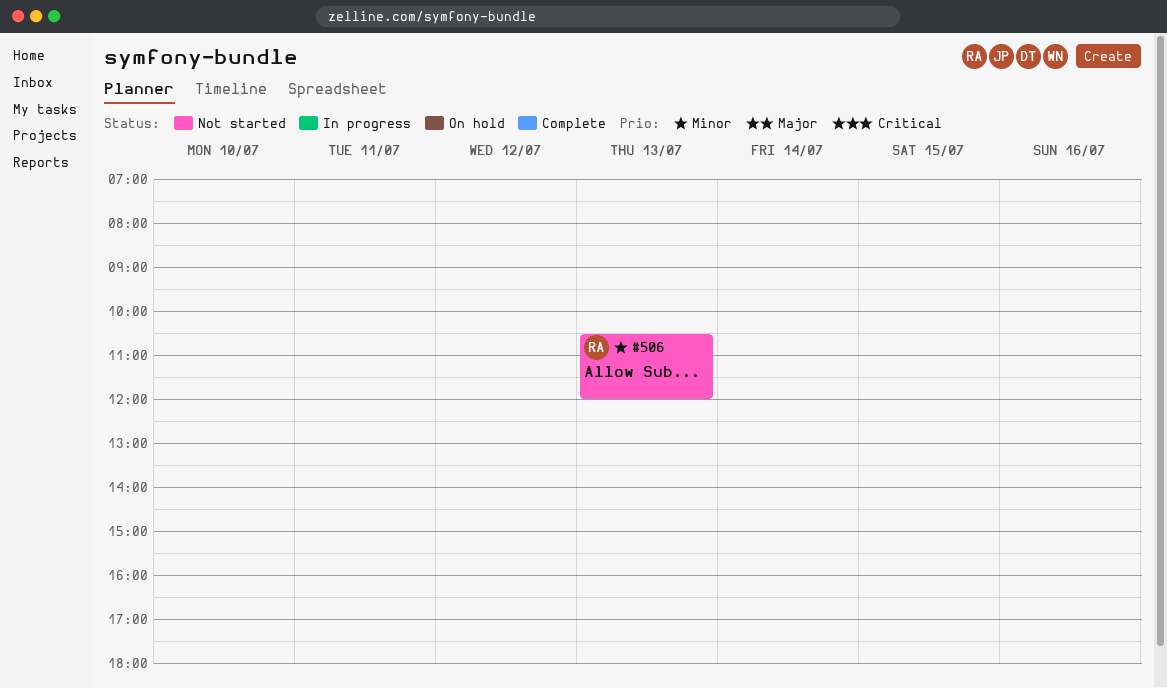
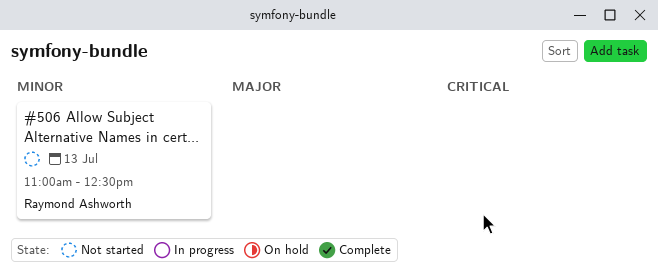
#506, begins: 10:30 -> 11:00
#506, ends: 12:00 -> 12:30

